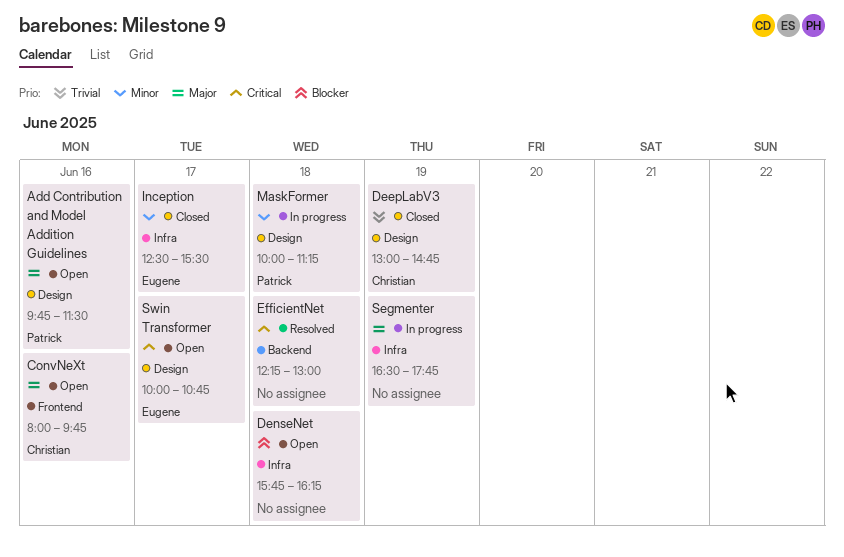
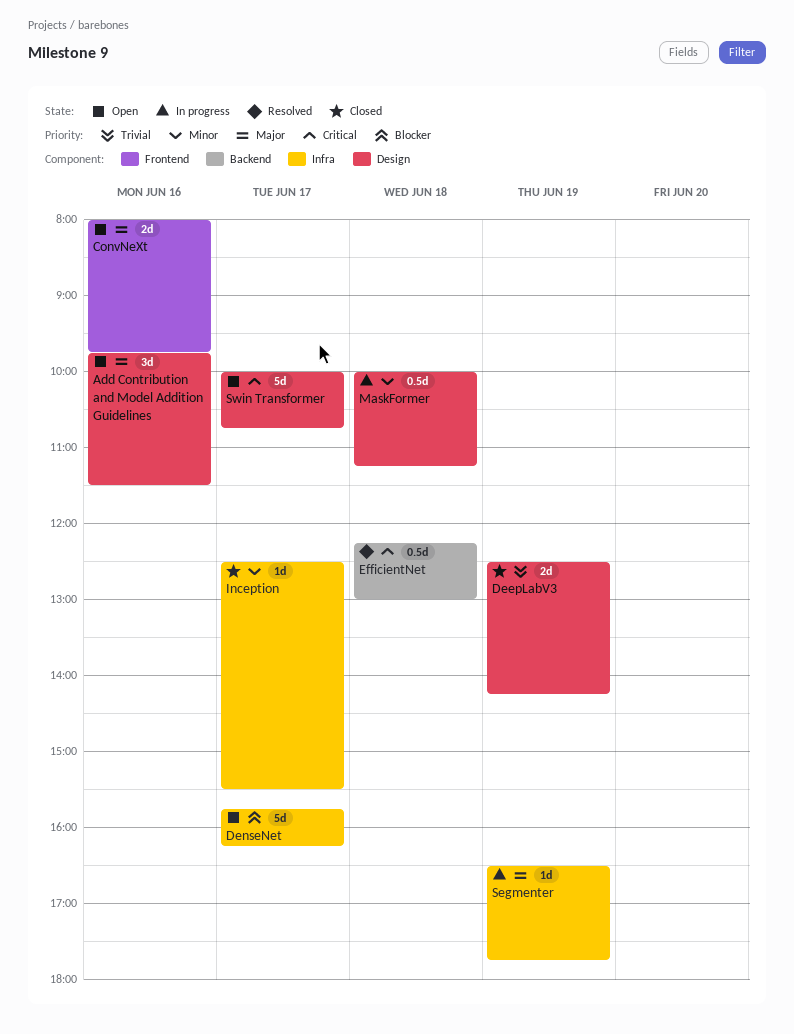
DeepLabV3, begins: 13:00 -> 12:30
DeepLabV3, ends: 14:45 -> 14:15
DenseNet, day: Jun 18 -> Jun 17

